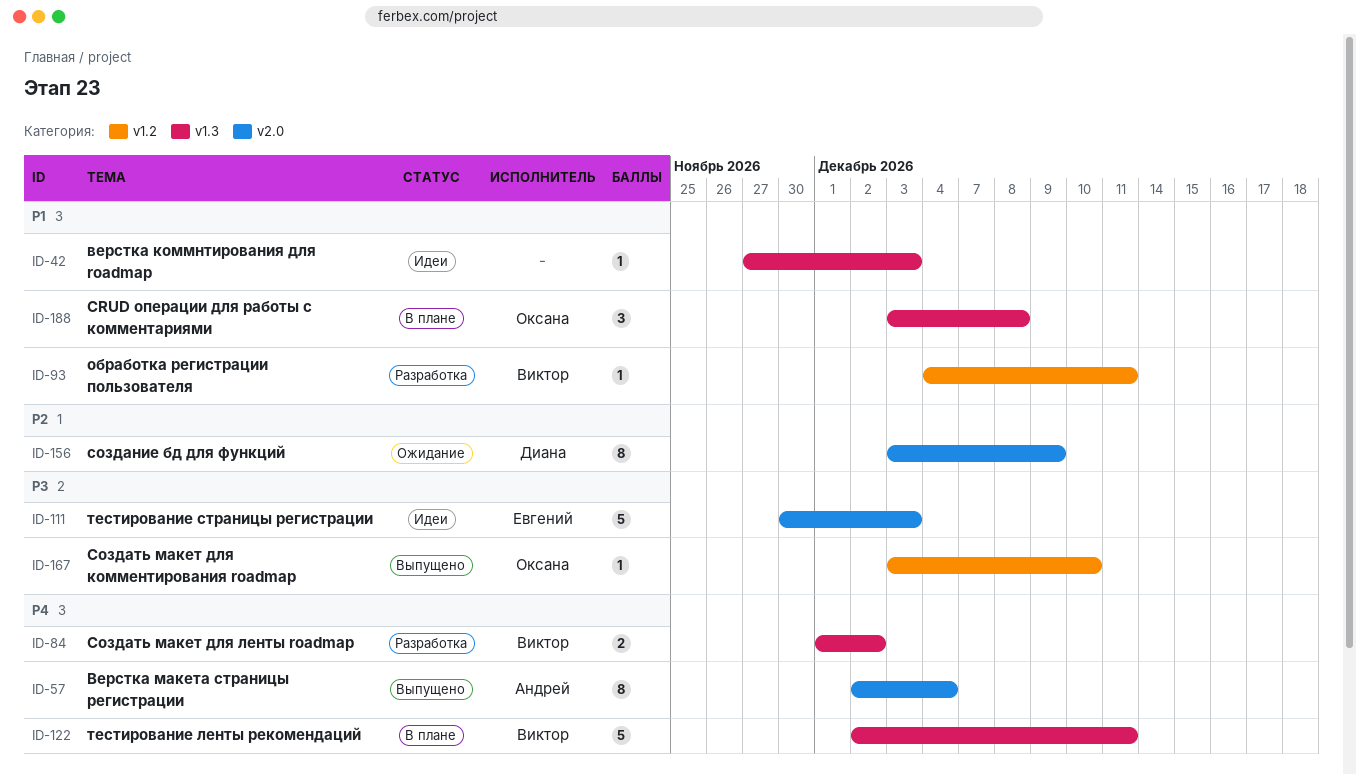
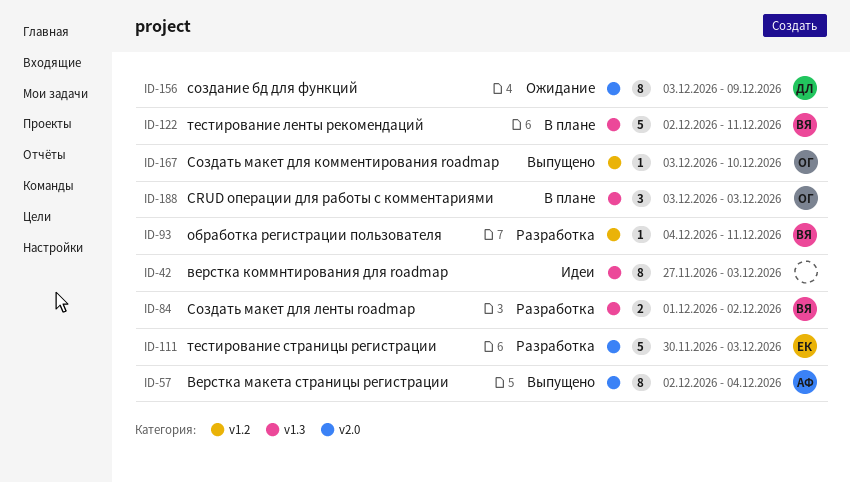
ID-42, estimate: 1 -> 8
ID-111, status: Идеи -> Разработка
ID-188, due: Dec 8 -> Dec 3

